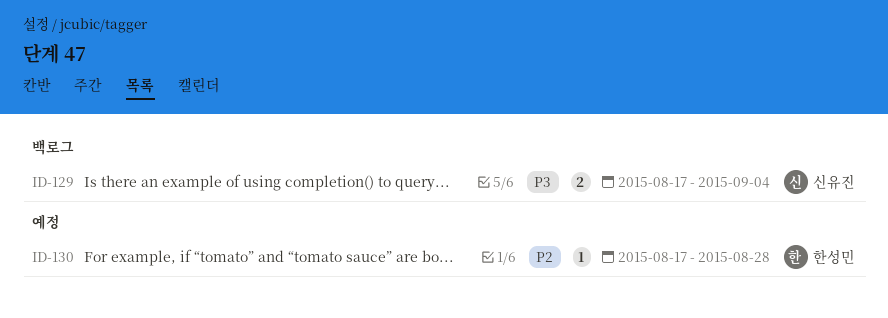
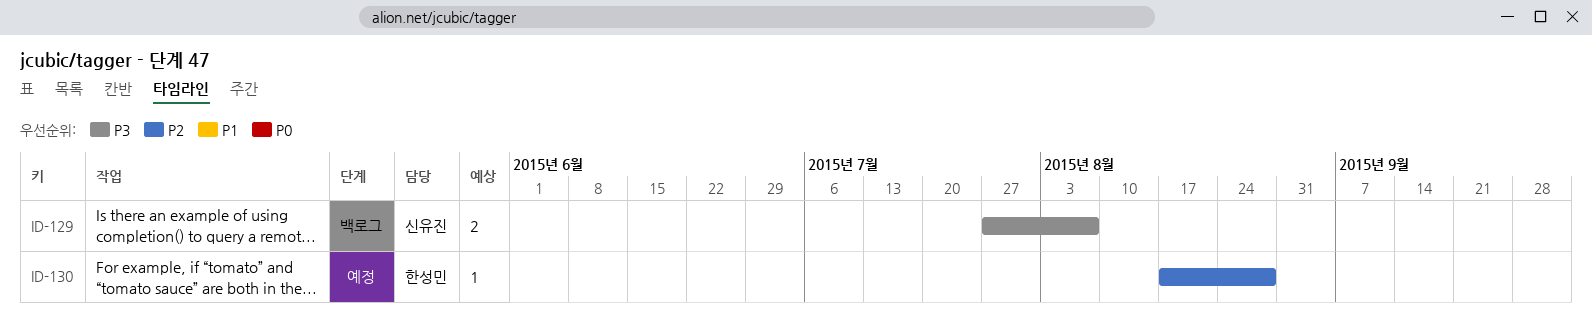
ID-129, start: Aug 17 -> Jul 27
ID-129, due: Sep 4 -> Aug 7

